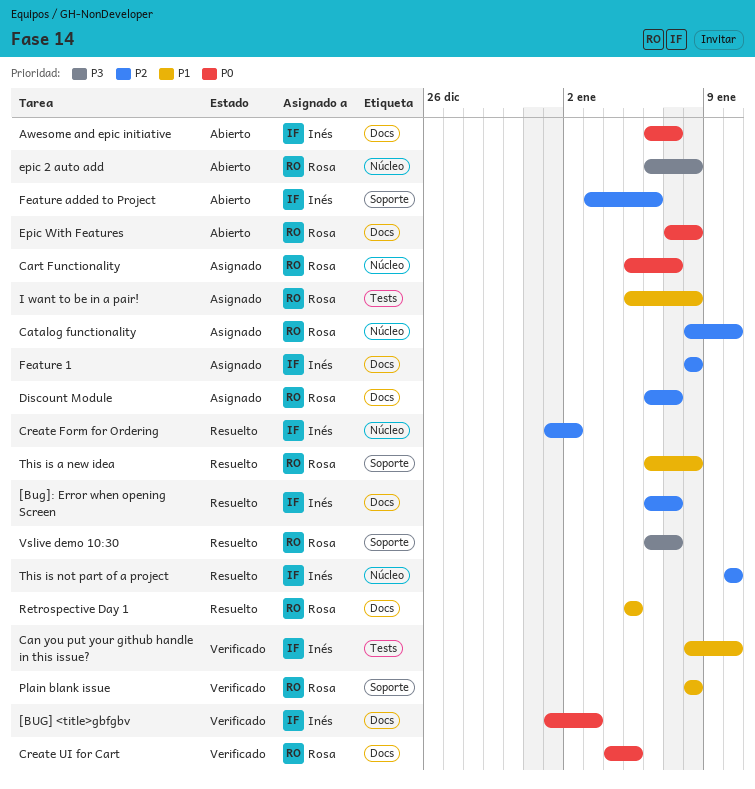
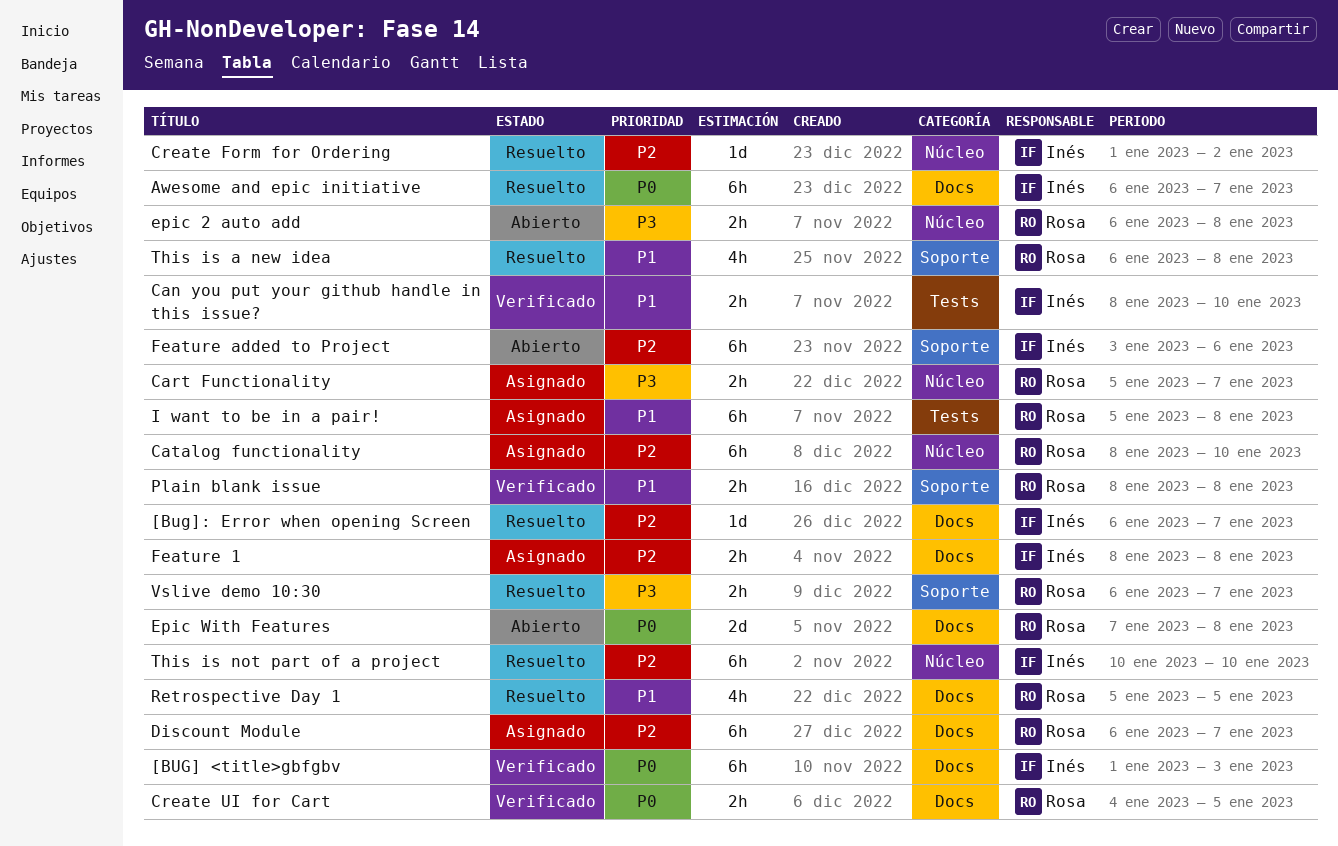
Awesome and epic initiative, status: Abierto -> Resuelto
Cart Functionality, priority: P0 -> P3

